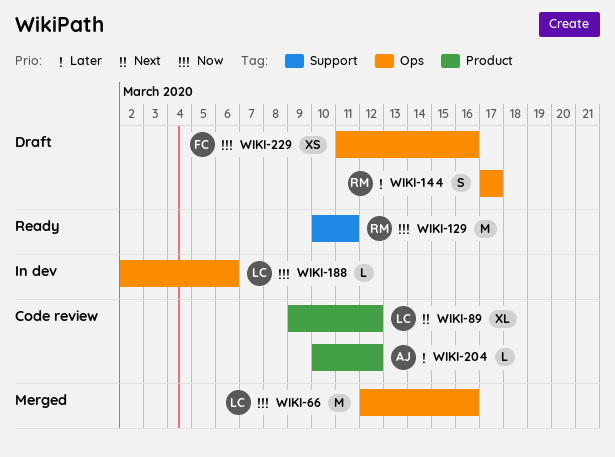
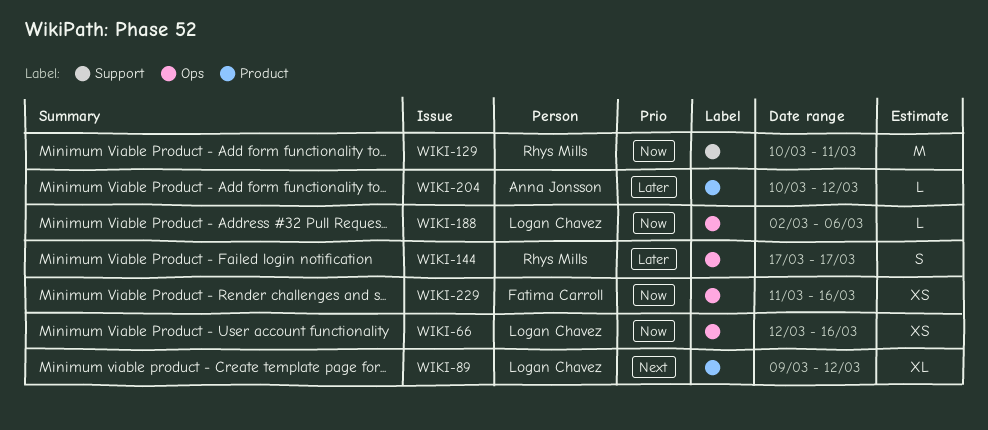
WIKI-66, estimate: M -> XS

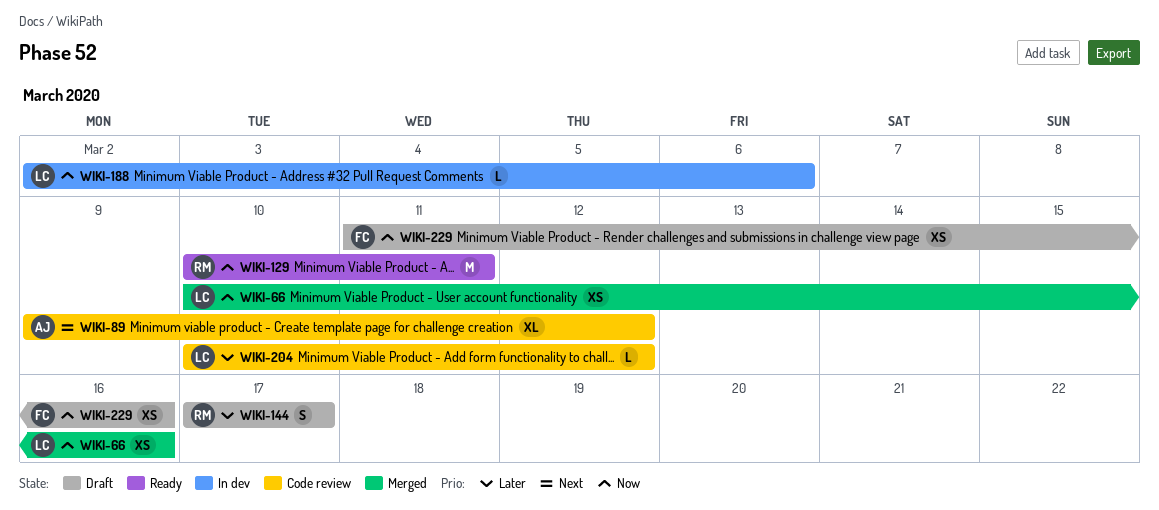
WIKI-66, start: Mar 12 -> Mar 10
WIKI-89, owner: Logan Chavez -> Anna Jonsson
WIKI-204, owner: Anna Jonsson -> Logan Chavez

